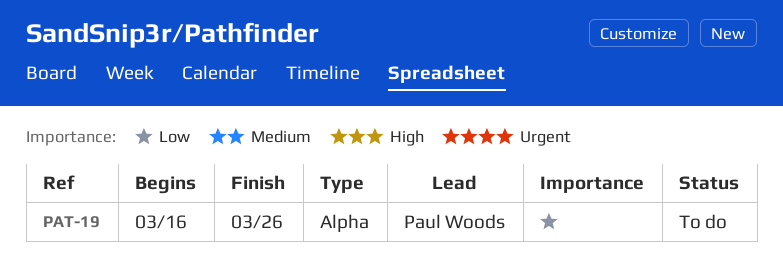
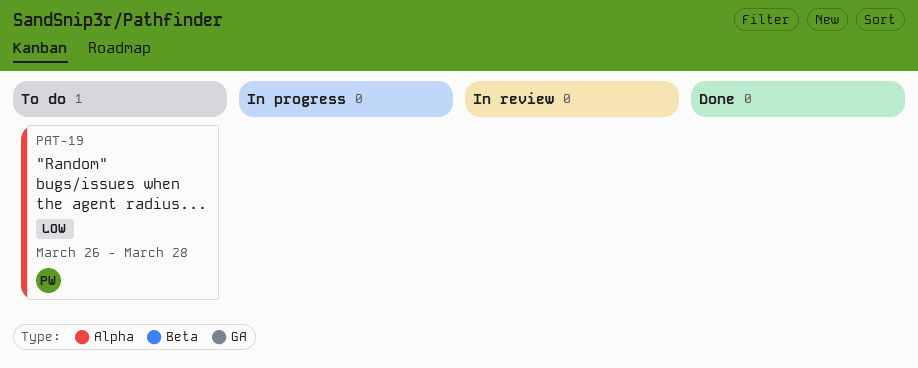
PAT-19, start: Mar 16 -> Mar 26
PAT-19, due: Mar 26 -> Mar 28

